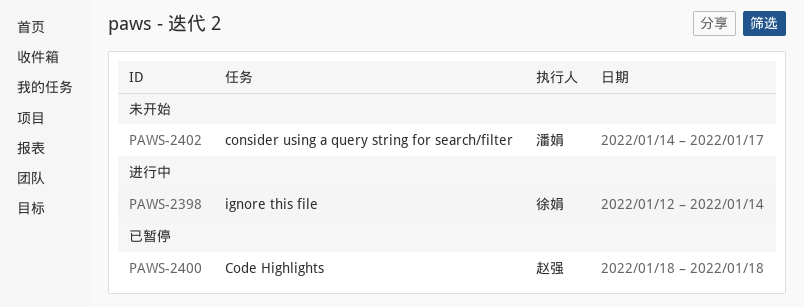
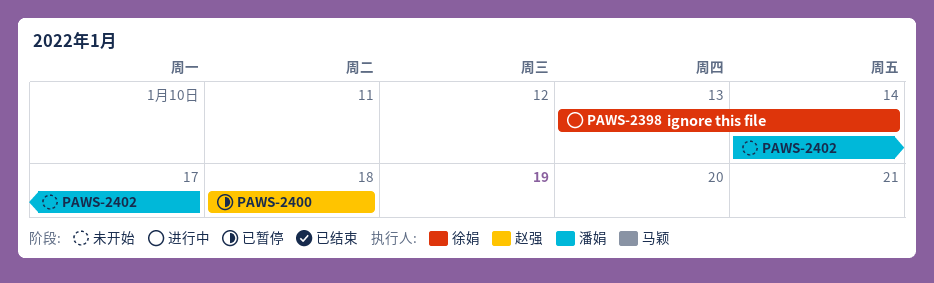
PAWS-2398, start: Jan 12 -> Jan 13

